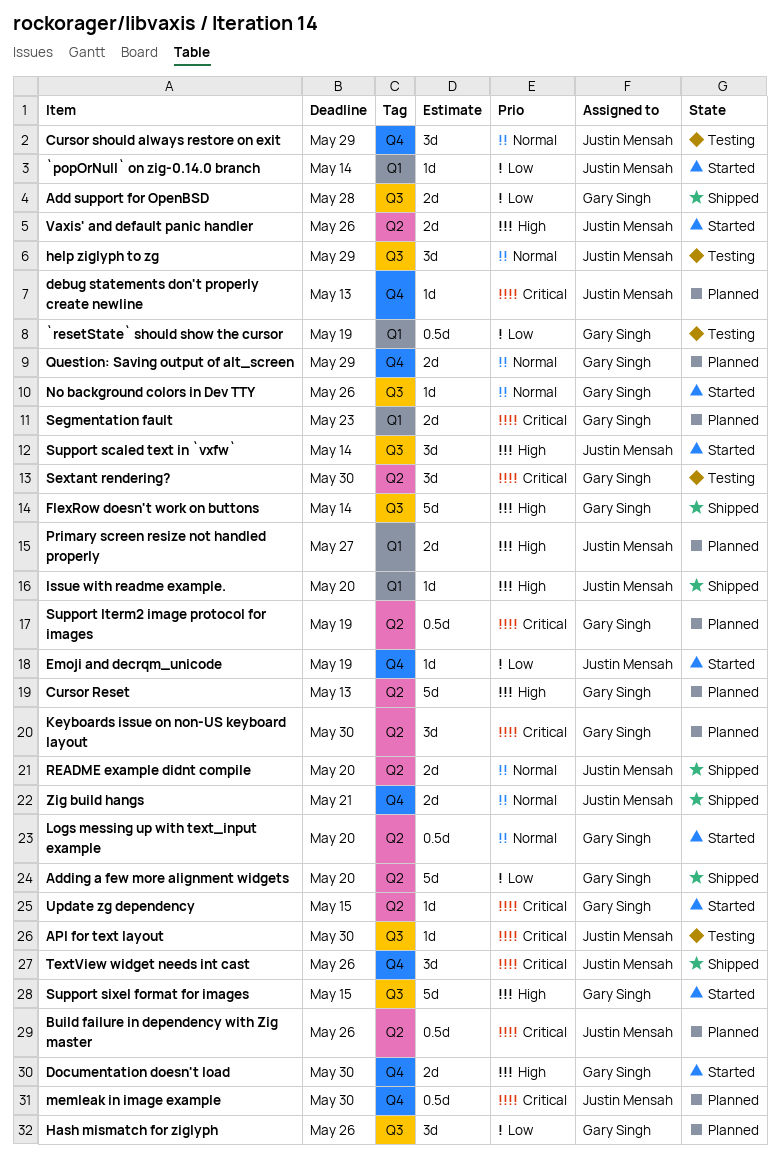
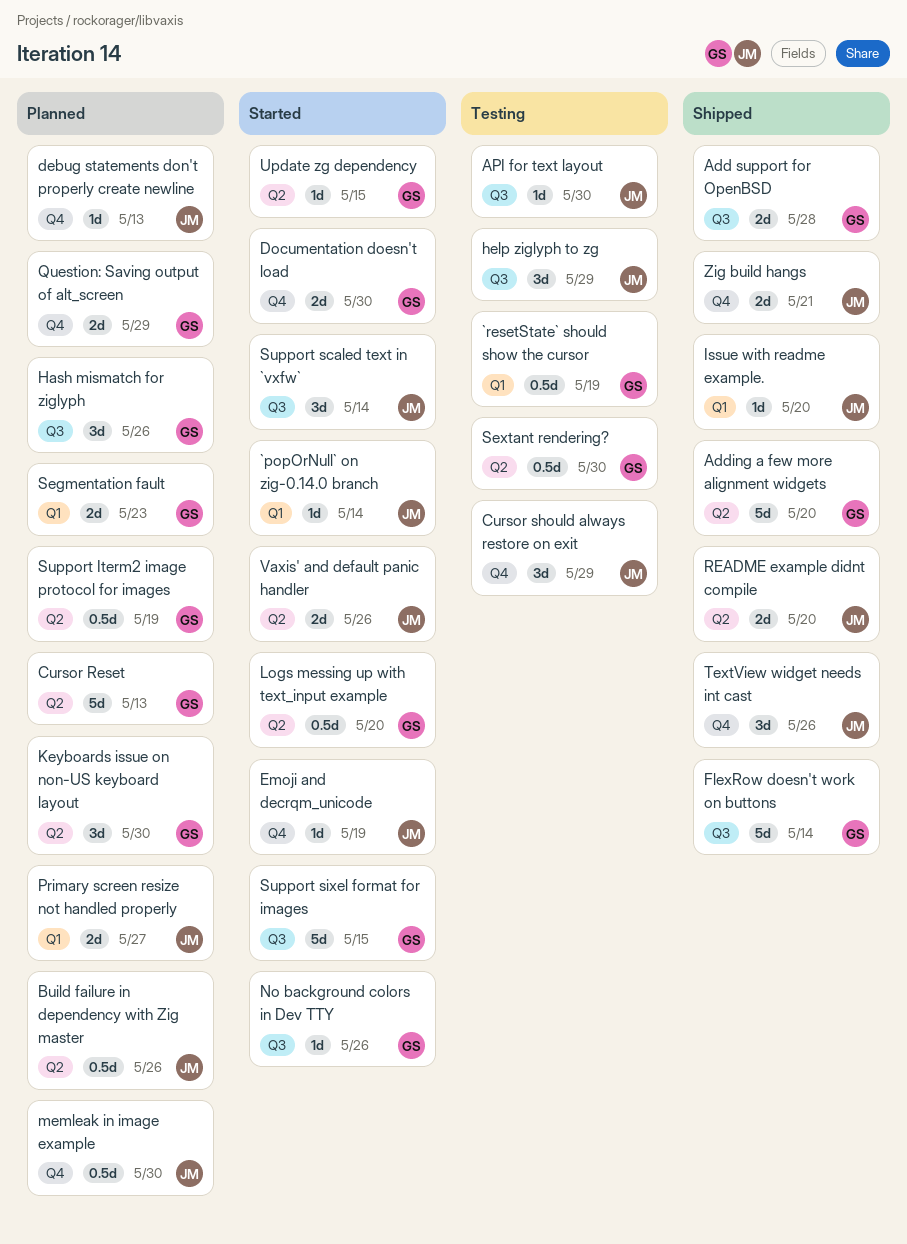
Sextant rendering?, estimate: 3d -> 0.5d

